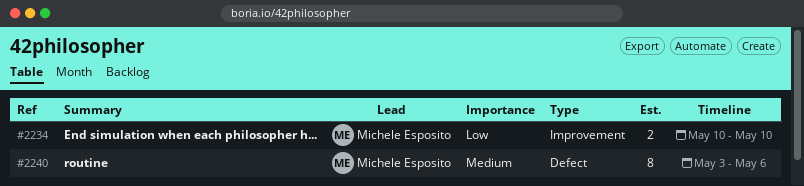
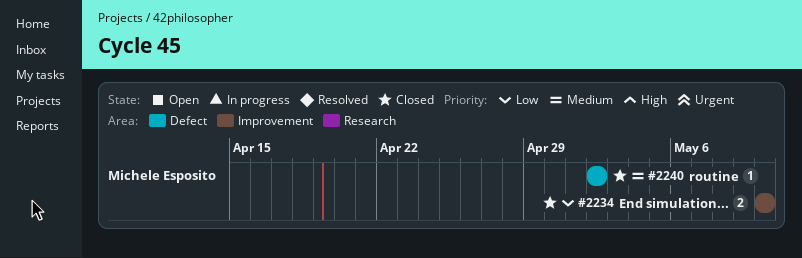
#2240, estimate: 8 -> 1
#2240, start: May 3 -> May 2
#2240, due: May 6 -> May 2

